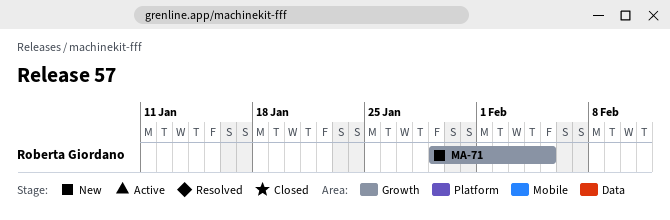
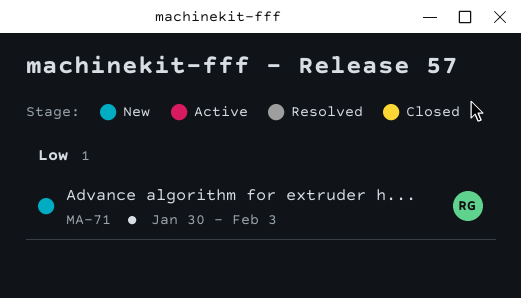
MA-71, start: Jan 29 -> Jan 30
MA-71, due: Feb 5 -> Feb 3

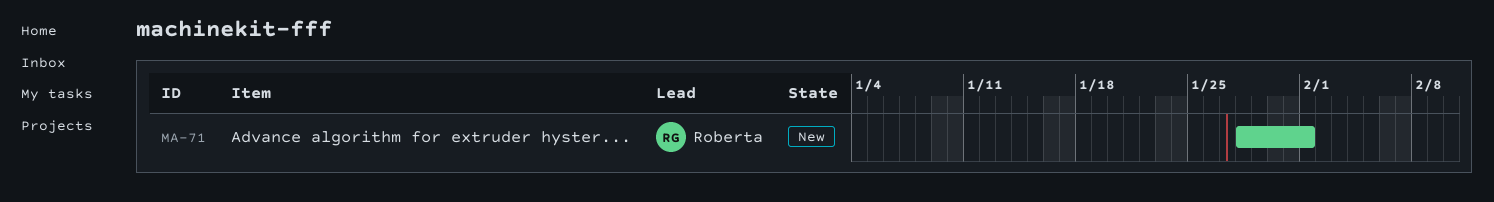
MA-71, start: Jan 30 -> Jan 28
MA-71, due: Feb 3 -> Feb 1

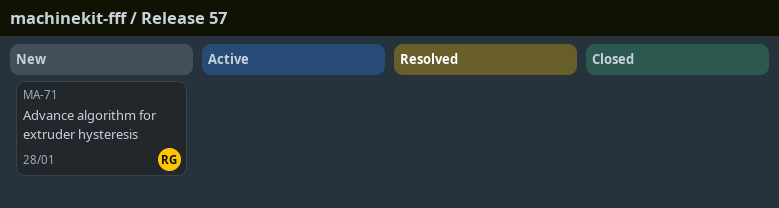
MA-71, due: Feb 1 -> Jan 28

